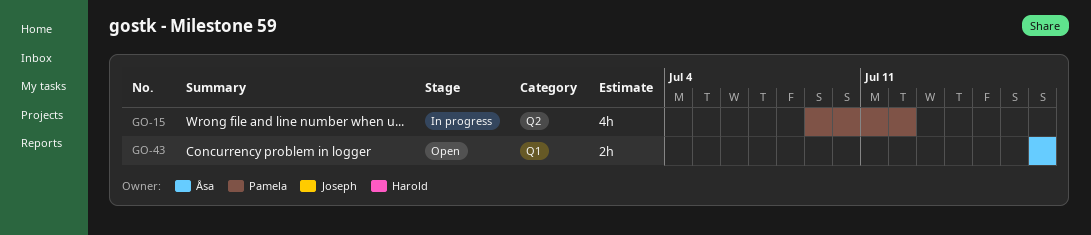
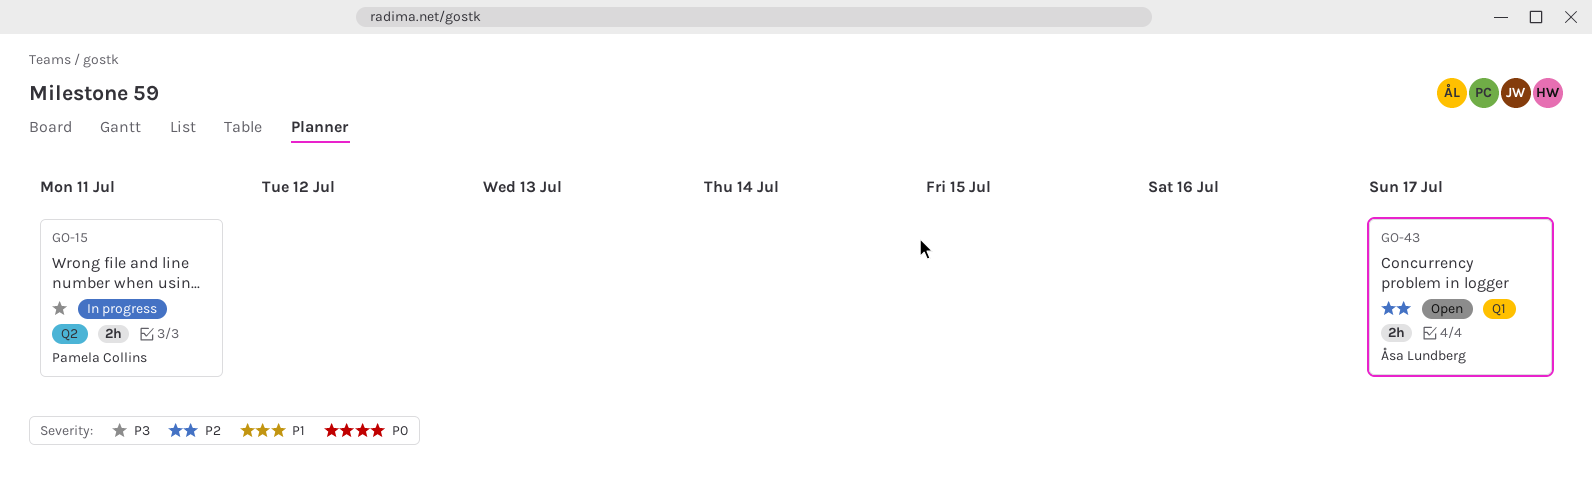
GO-15, estimate: 4h -> 2h
GO-15, due: Jul 12 -> Jul 11

